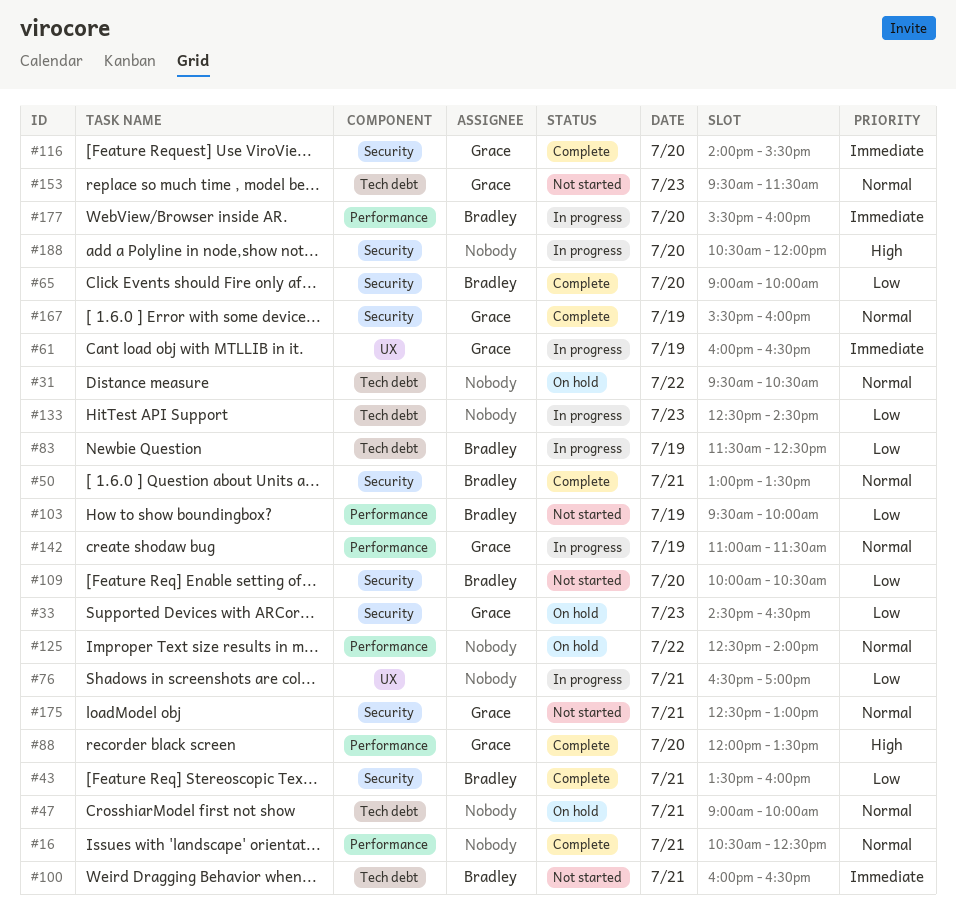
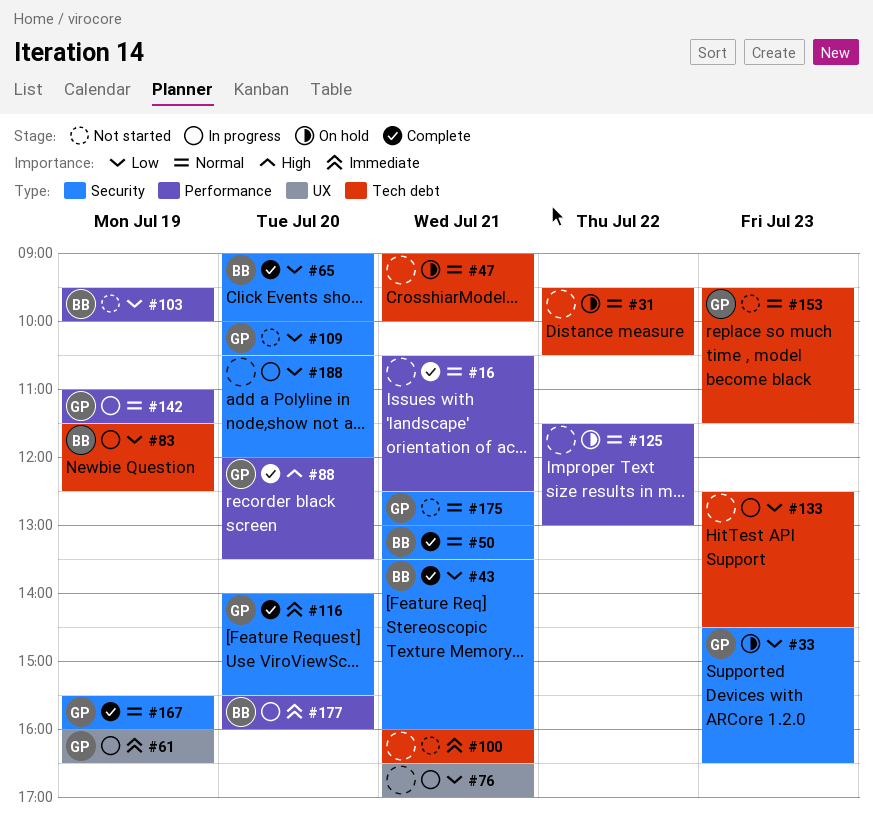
#100, owner: Bradley -> none
#109, owner: Bradley -> Grace
#125, begins: 12:30 -> 11:30
#125, ends: 14:00 -> 13:00
#188, priority: High -> Low

